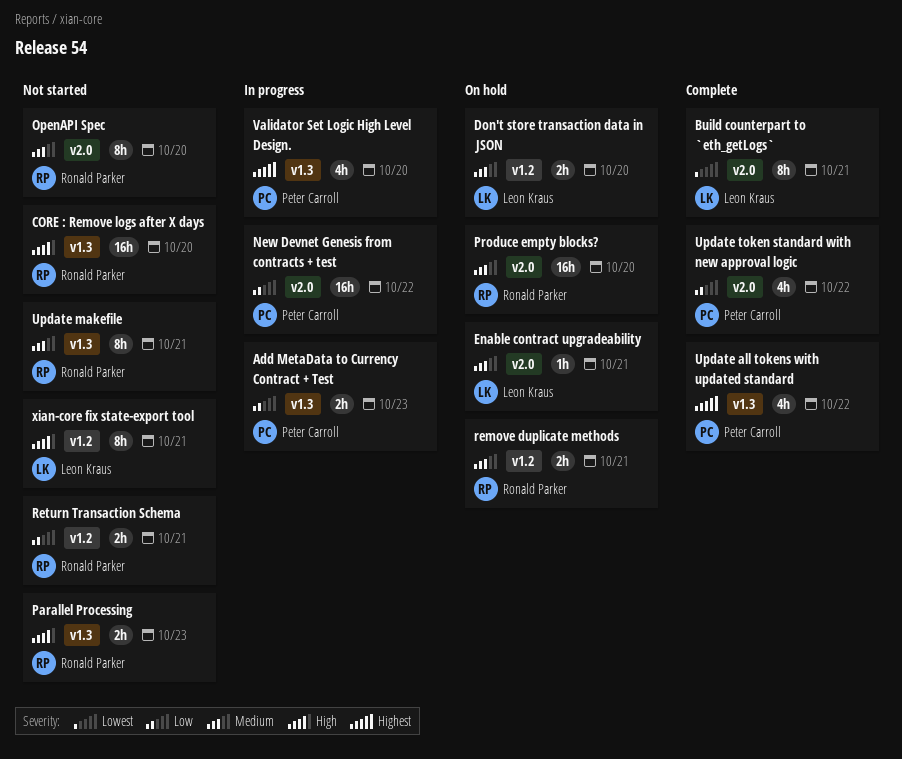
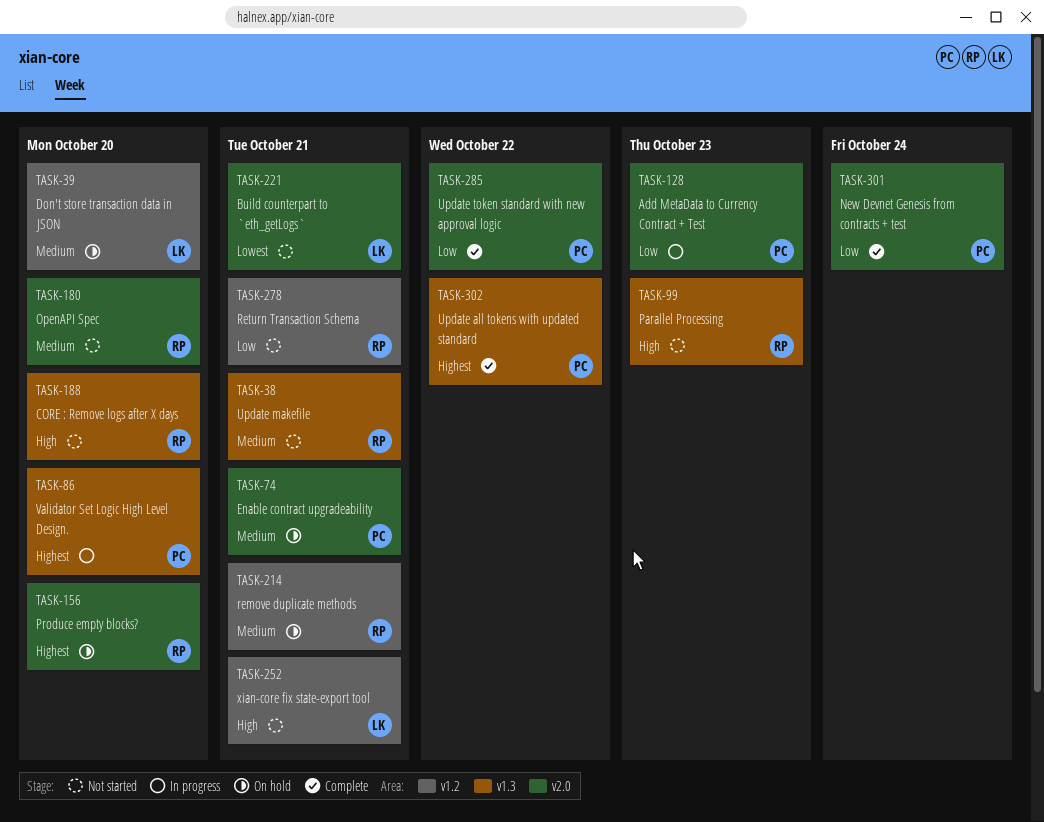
Add MetaData to Currency Contract + Test, label: v1.3 -> v2.0
Build counterpart to `eth_getLogs`, status: Complete -> Not started
Enable contract upgradeability, owner: Leon Kraus -> Peter Carroll
New Devnet Genesis from contracts + test, status: In progress -> Complete
New Devnet Genesis from contracts + test, due: Oct 22 -> Oct 24
Produce empty blocks?, priority: Medium -> Highest

